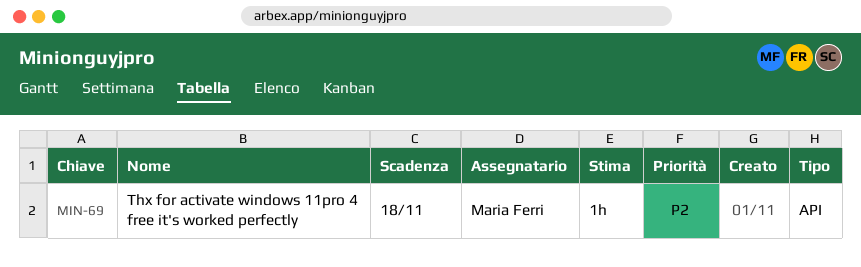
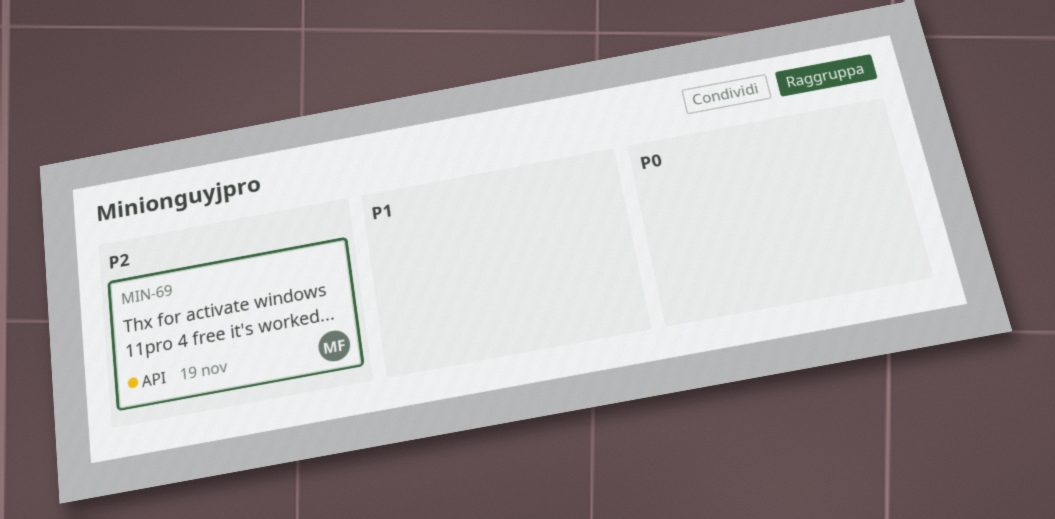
MIN-69, due: Nov 18 -> Nov 19

